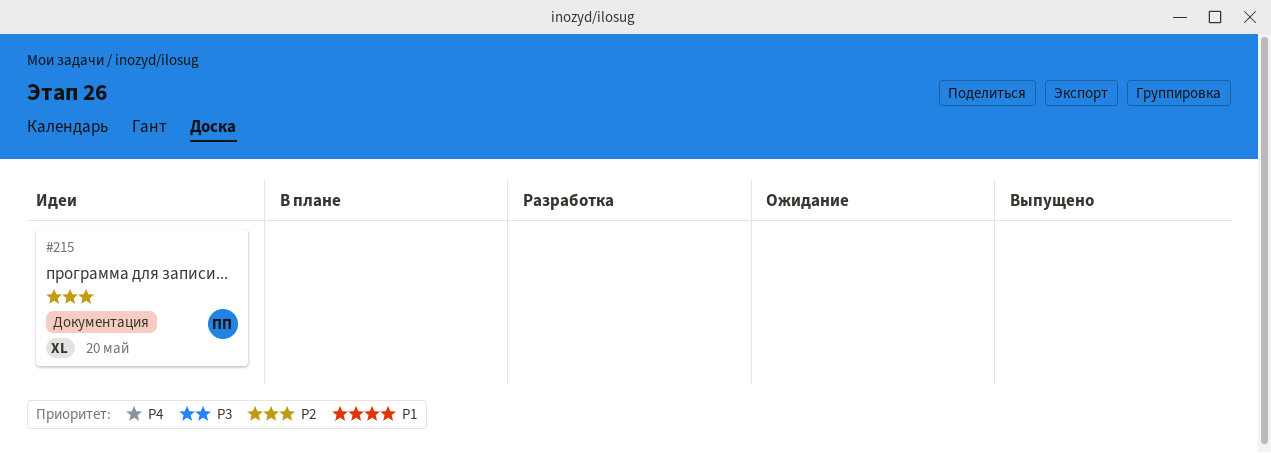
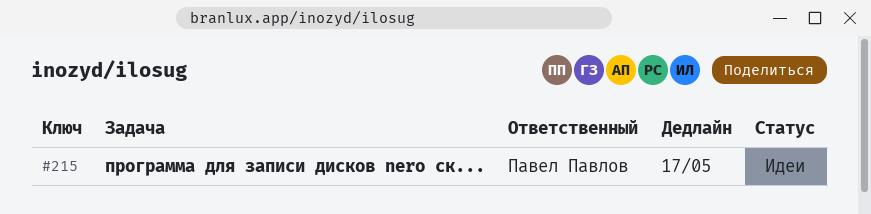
#215, due: May 20 -> May 17

